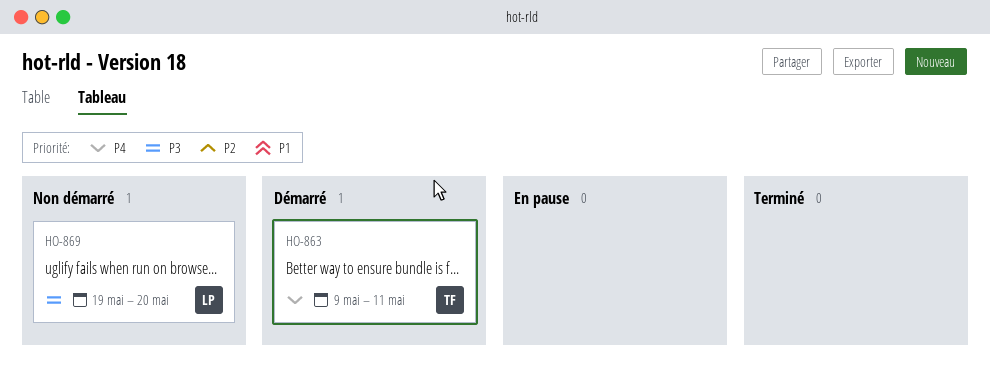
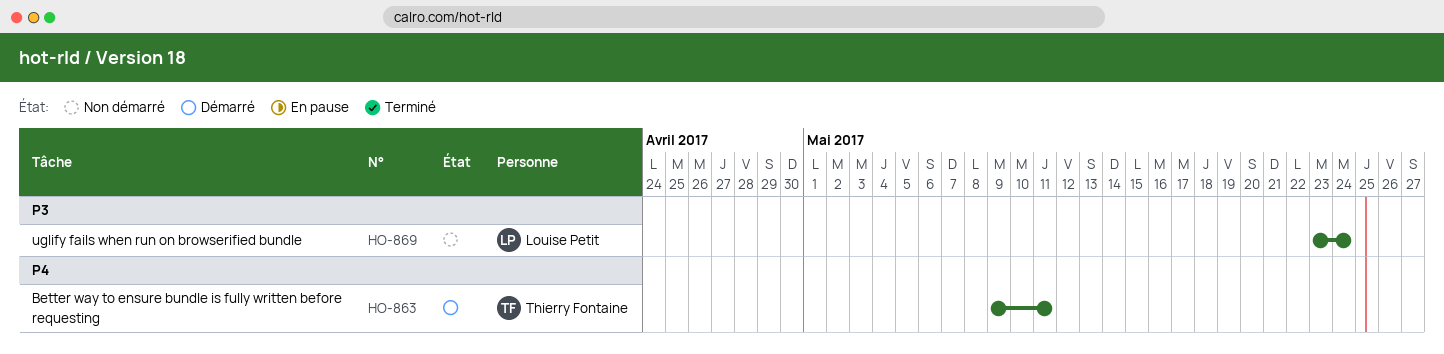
HO-869, start: May 19 -> May 23
HO-869, due: May 20 -> May 24

